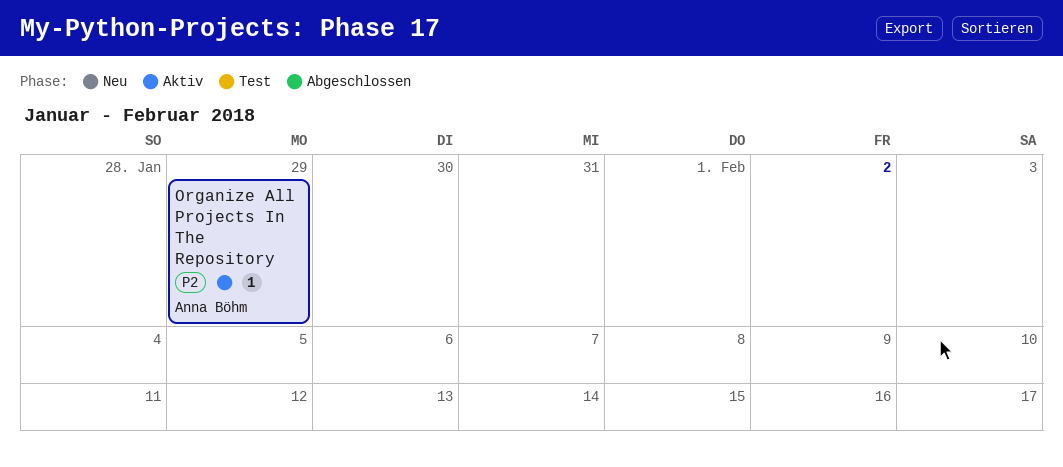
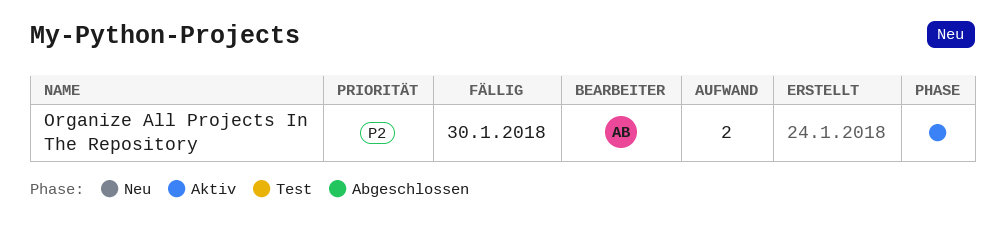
Organize All Projects In The Repository, estimate: 1 -> 2
Organize All Projects In The Repository, due: Jan 29 -> Jan 30

